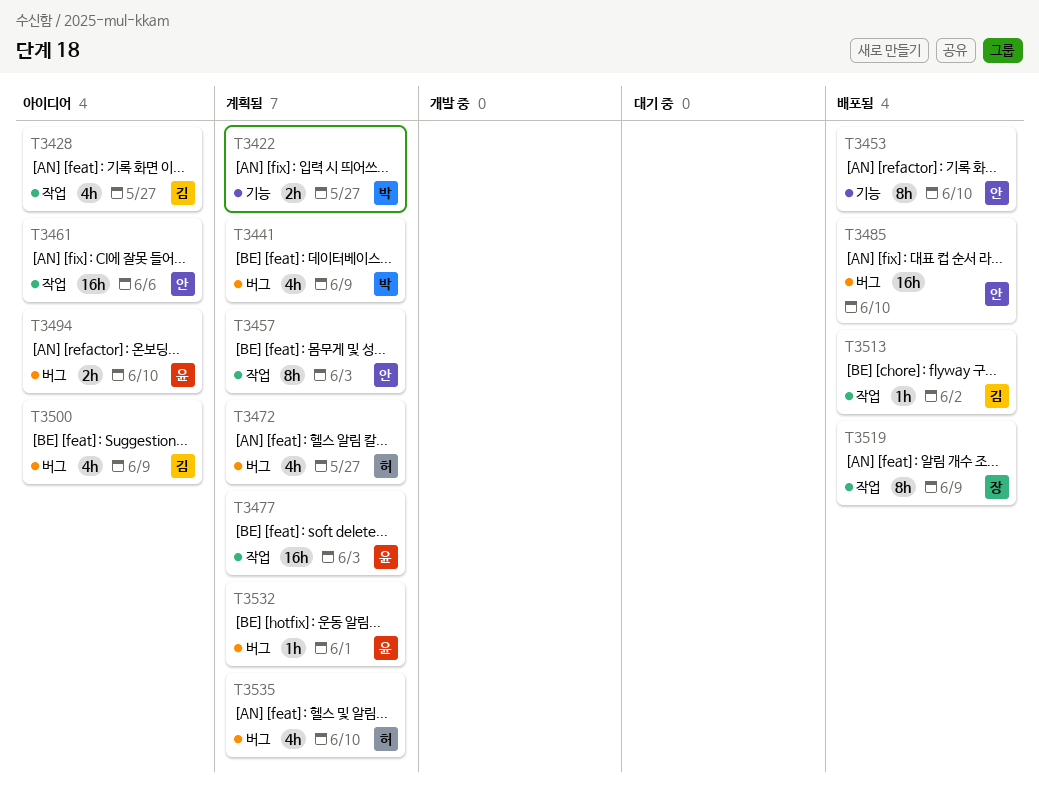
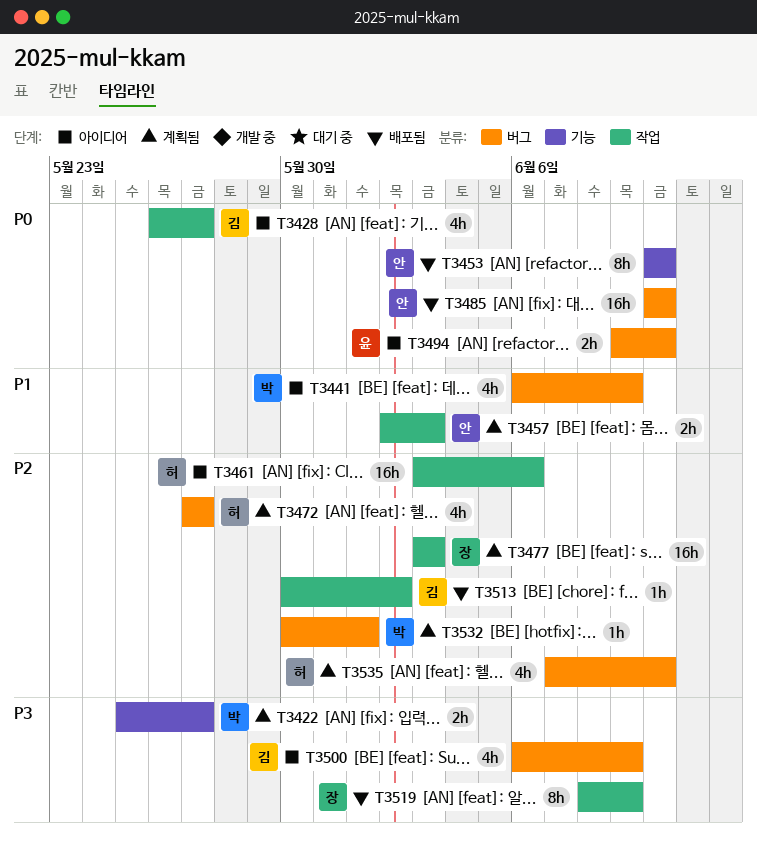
T3441, status: 계획됨 -> 아이디어
T3457, estimate: 8h -> 2h
T3461, owner: 안 -> 허
T3477, owner: 윤 -> 장
T3532, owner: 윤 -> 박

